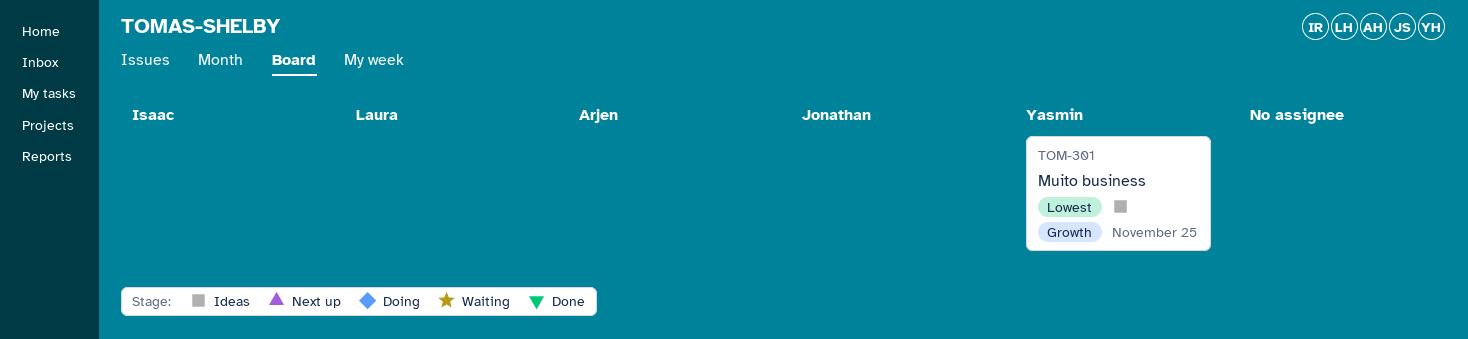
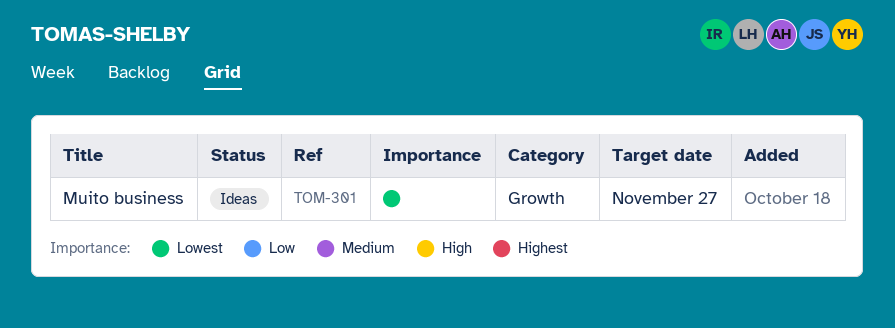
TOM-301, due: Nov 25 -> Nov 27

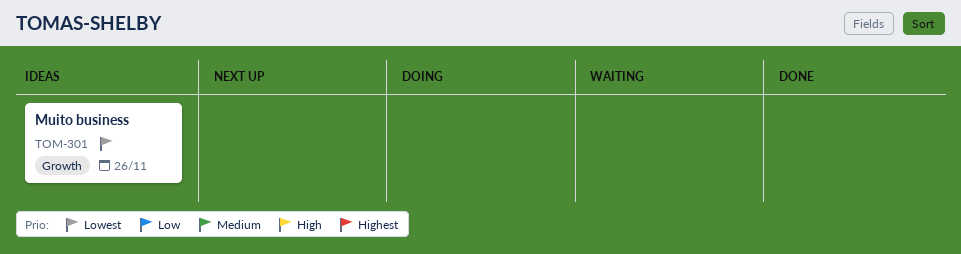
TOM-301, due: Nov 27 -> Nov 26

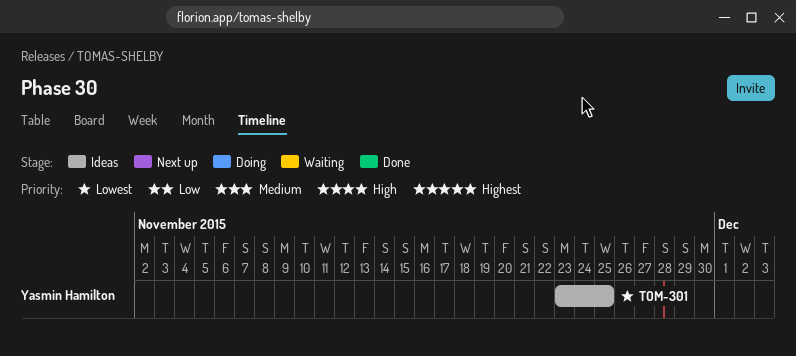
TOM-301, due: Nov 26 -> Nov 25

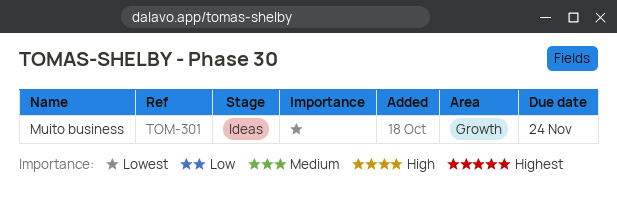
TOM-301, due: Nov 25 -> Nov 24

